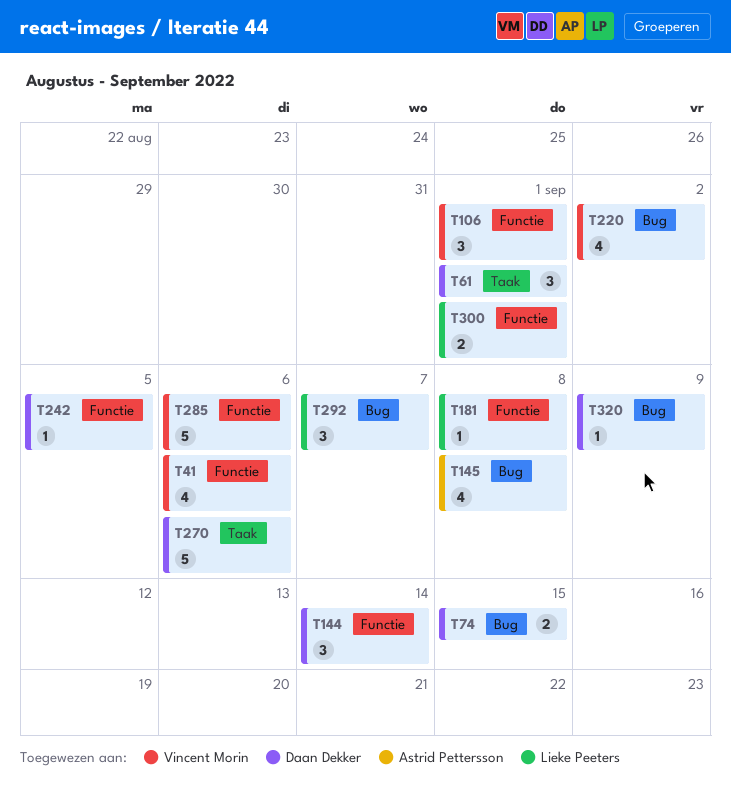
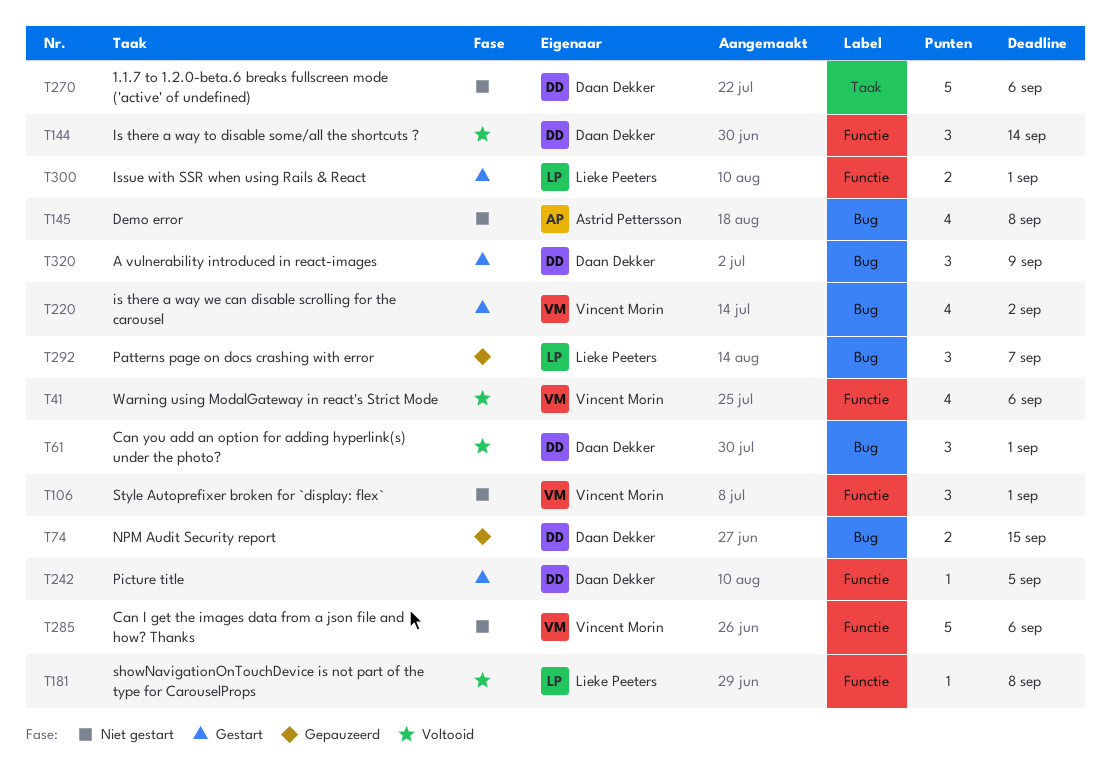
T61, label: Taak -> Bug
T320, estimate: 1 -> 3

